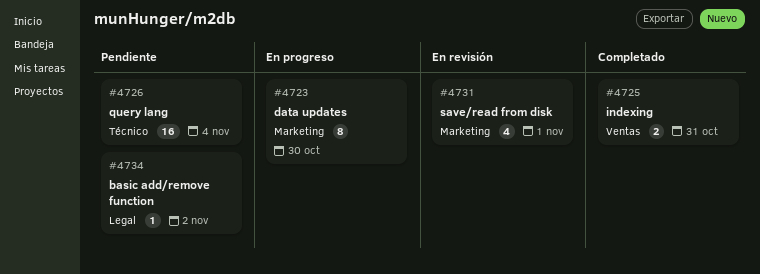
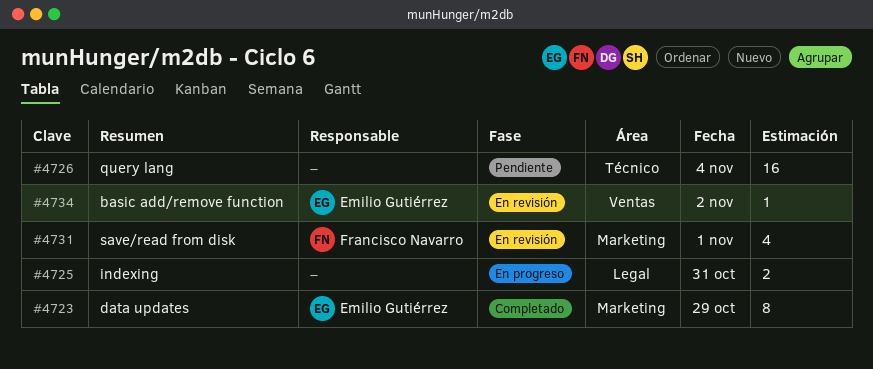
#4723, status: En progreso -> Completado
#4723, day: Oct 30 -> Oct 29
#4725, status: Completado -> En progreso
#4725, label: Ventas -> Legal
#4734, status: Pendiente -> En revisión
#4734, label: Legal -> Ventas

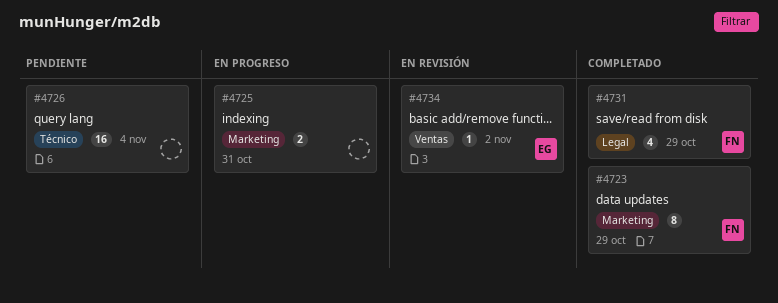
#4723, owner: Emilio Gutiérrez -> Francisco Navarro
#4725, label: Legal -> Marketing
#4731, status: En revisión -> Completado
#4731, label: Marketing -> Legal
#4731, day: Nov 1 -> Oct 29

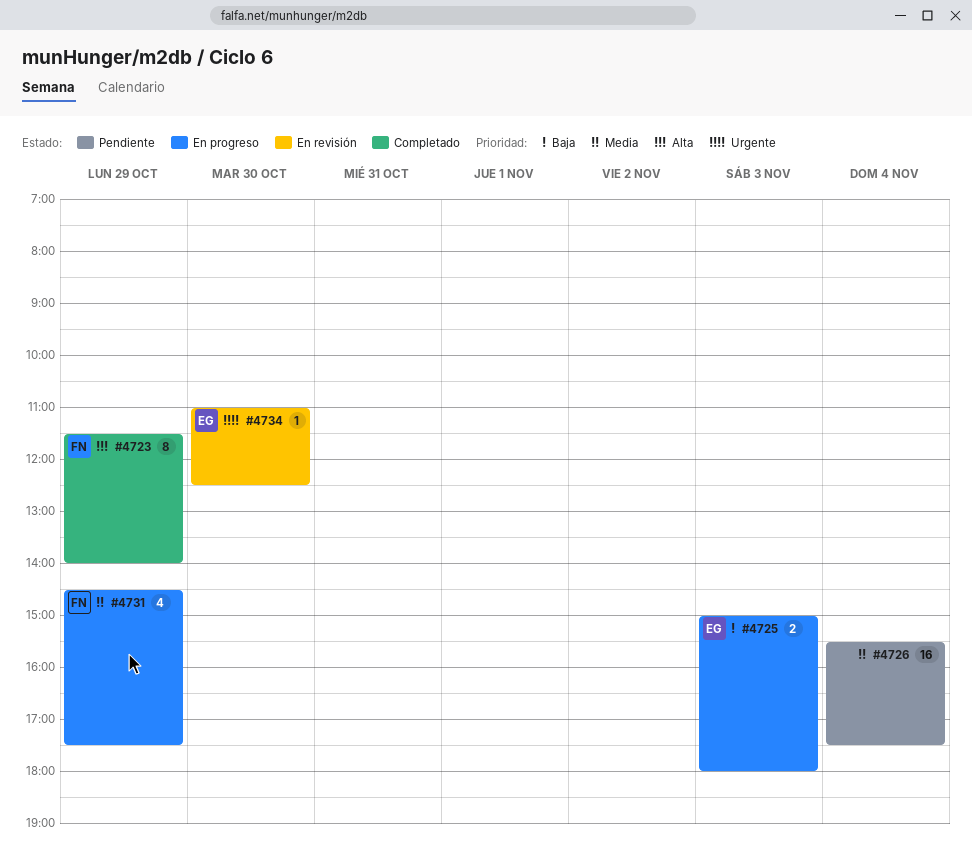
#4725, owner: none -> EG
#4725, day: Oct 31 -> Nov 3
#4731, status: Completado -> En progreso
#4734, day: Nov 2 -> Oct 30

